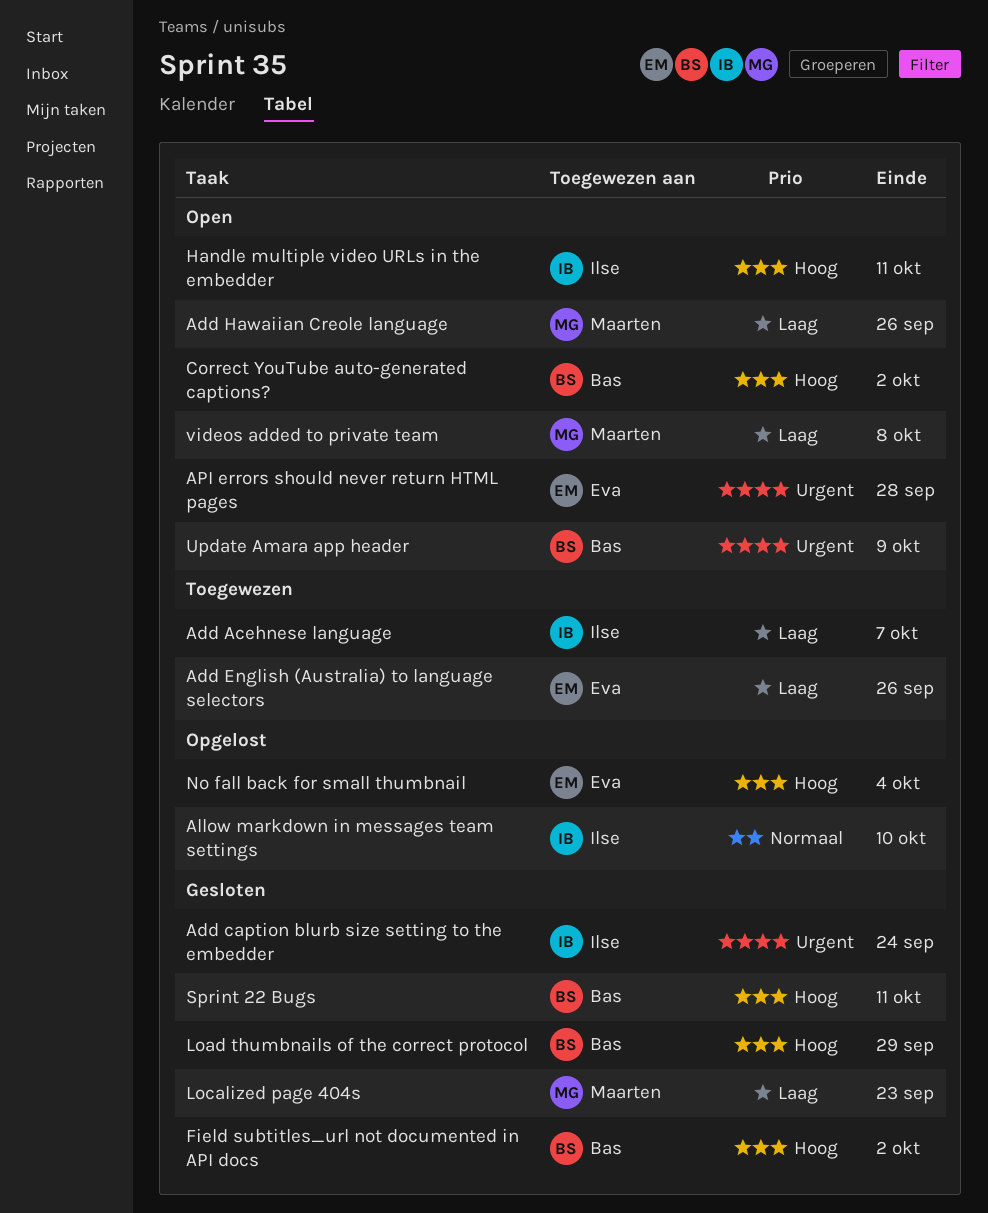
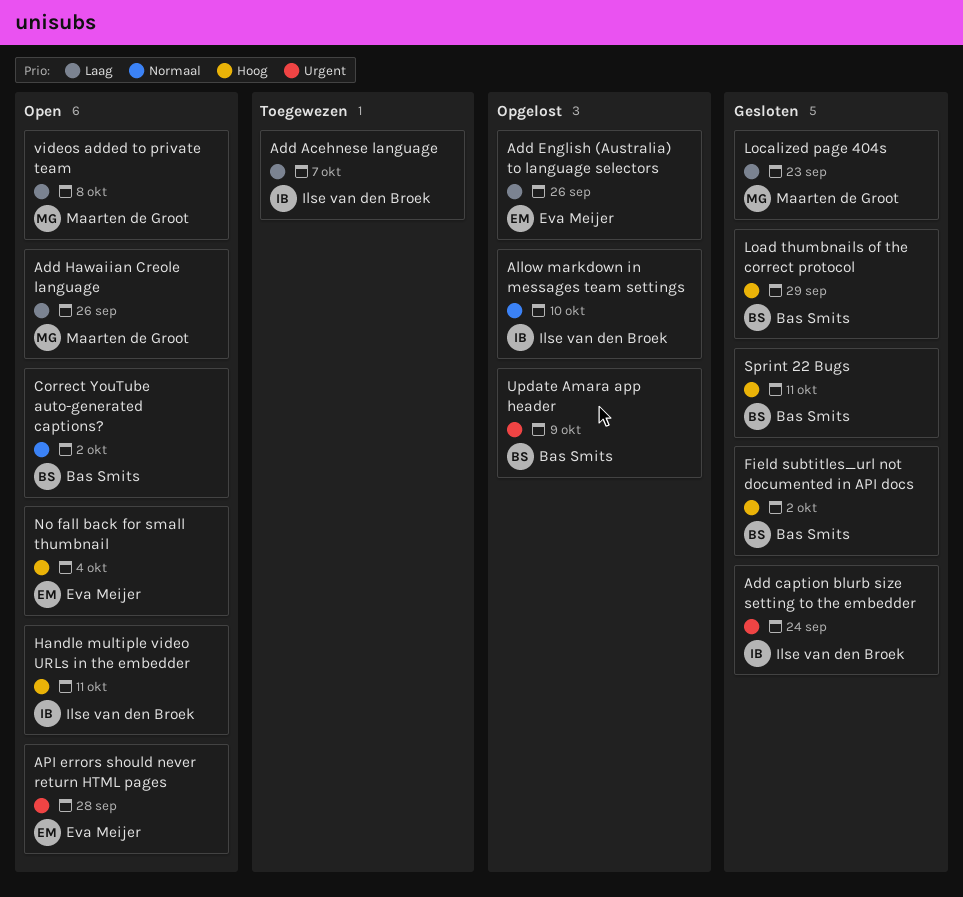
Add English (Australia) to language selectors, status: Toegewezen -> Opgelost
Correct YouTube auto-generated captions?, priority: Hoog -> Normaal
No fall back for small thumbnail, status: Opgelost -> Open
Update Amara app header, status: Open -> Opgelost

